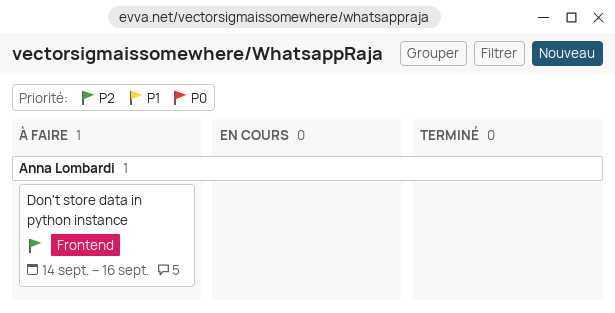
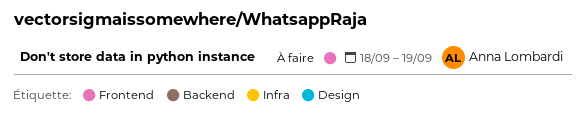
Don't store data in python instance, start: Sep 14 -> Sep 18
Don't store data in python instance, due: Sep 16 -> Sep 19

